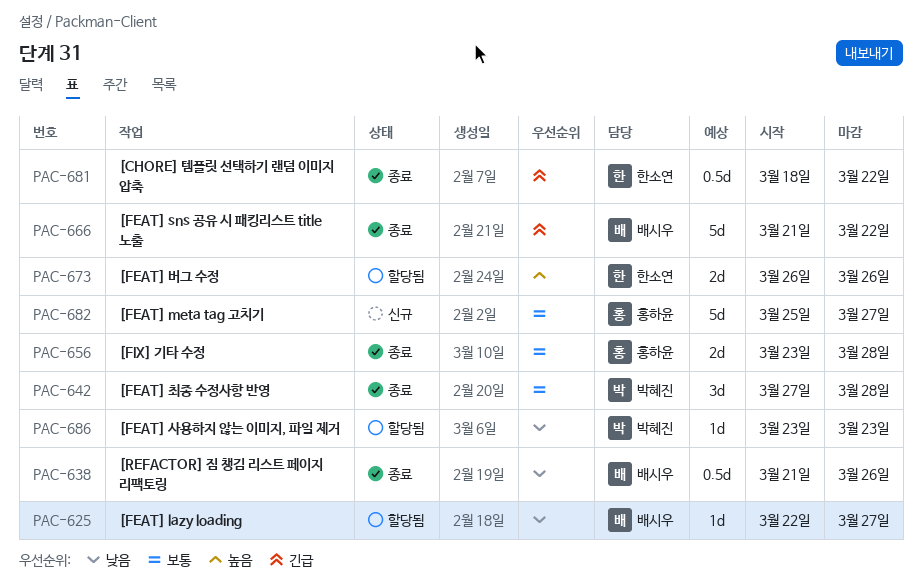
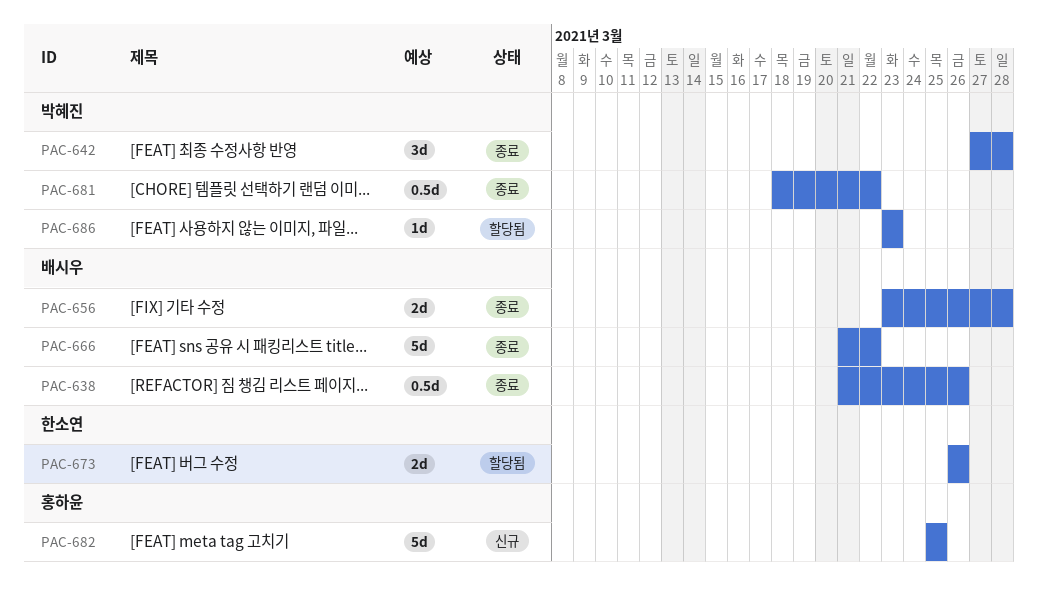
PAC-625: present -> none
PAC-656, owner: 홍하윤 -> 배시우
PAC-681, owner: 한소연 -> 박혜진
PAC-682, due: Mar 27 -> Mar 25

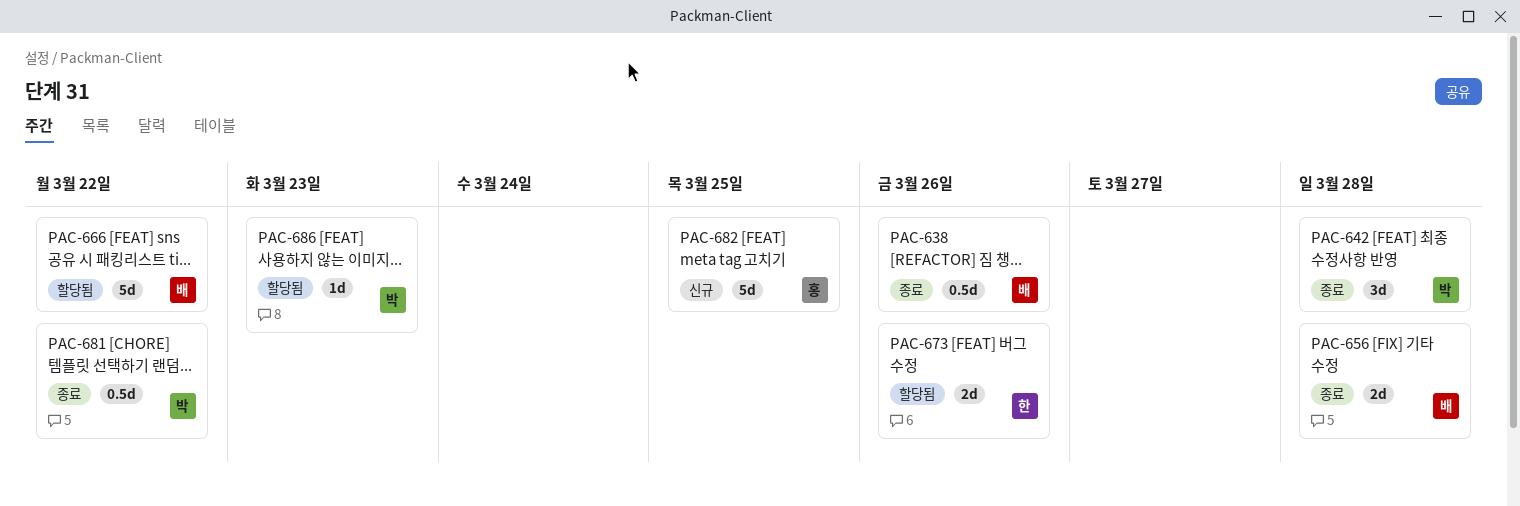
PAC-666, status: 종료 -> 할당됨

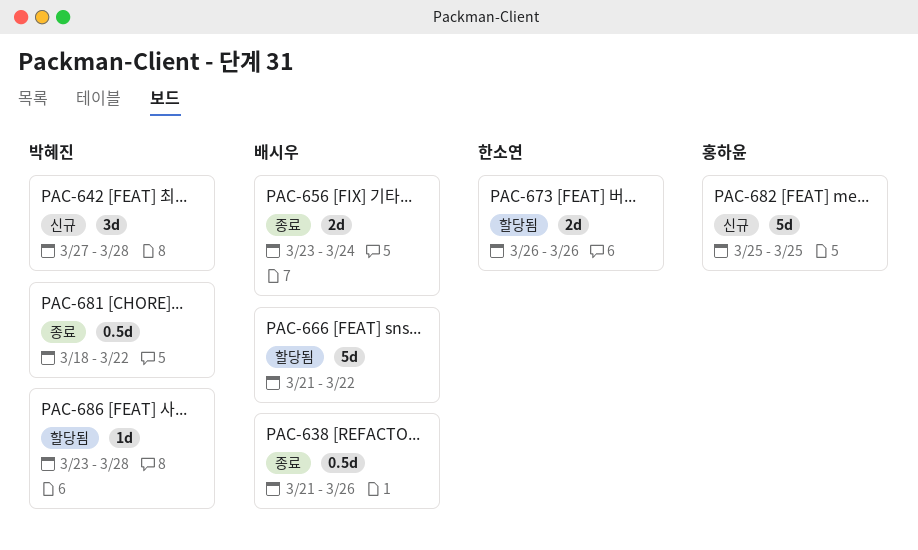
PAC-642, status: 종료 -> 신규
PAC-656, due: Mar 28 -> Mar 24
PAC-686, due: Mar 23 -> Mar 28

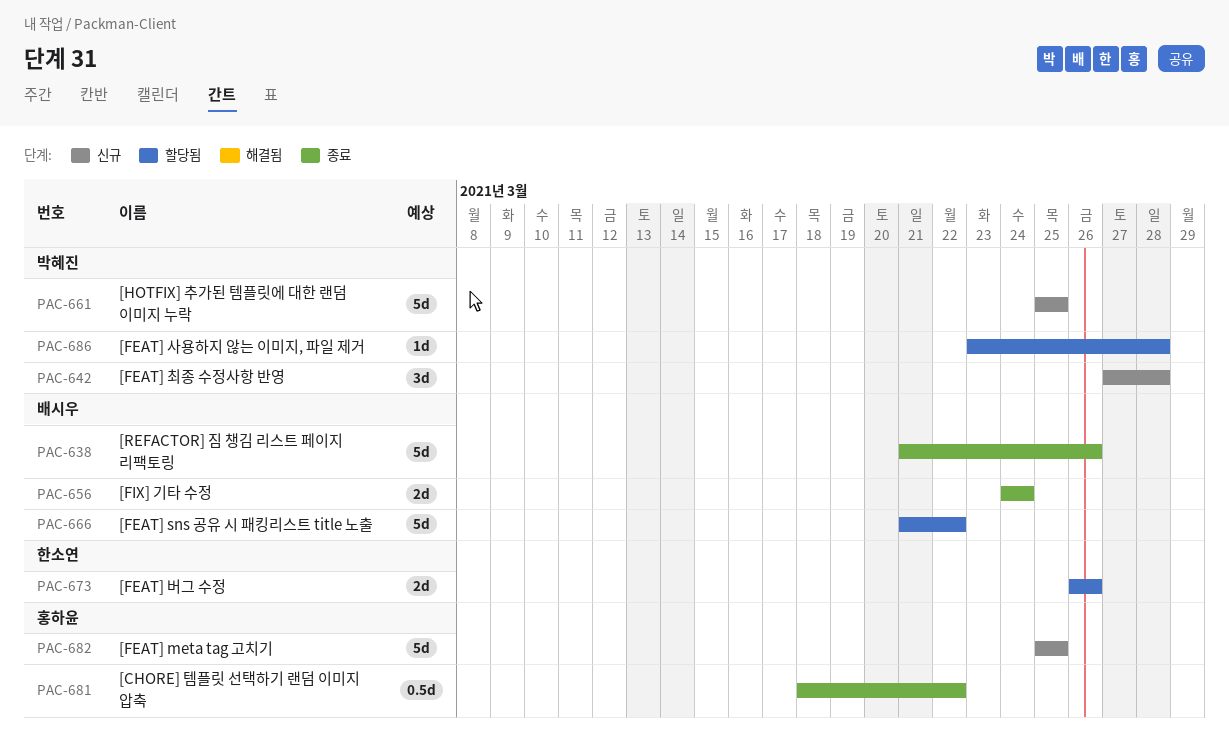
PAC-638, estimate: 0.5d -> 5d
PAC-656, start: Mar 23 -> Mar 24
PAC-661: none -> present
PAC-681, owner: 박혜진 -> 홍하윤

